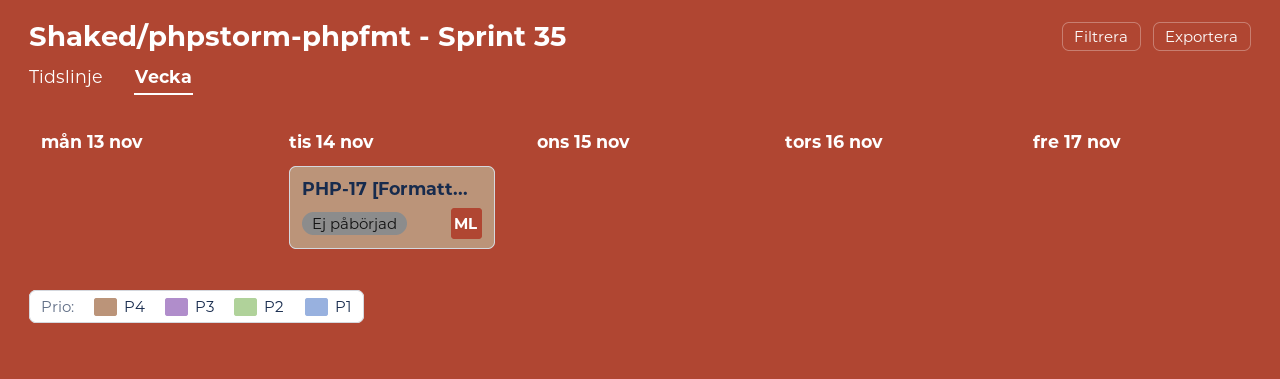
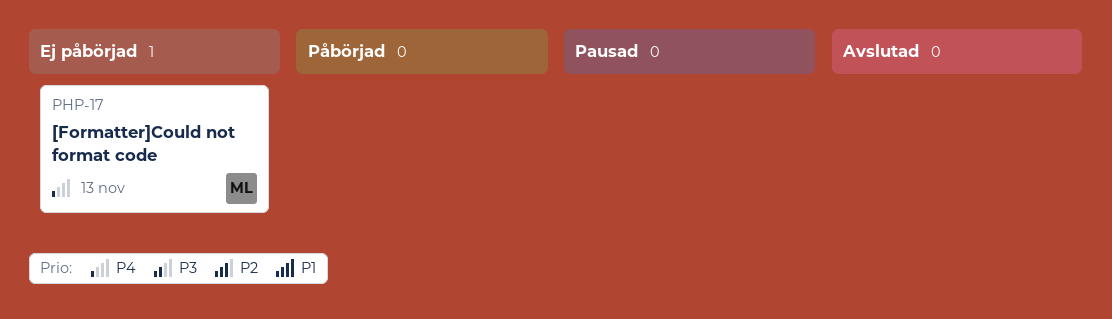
PHP-17, due: Nov 14 -> Nov 13

